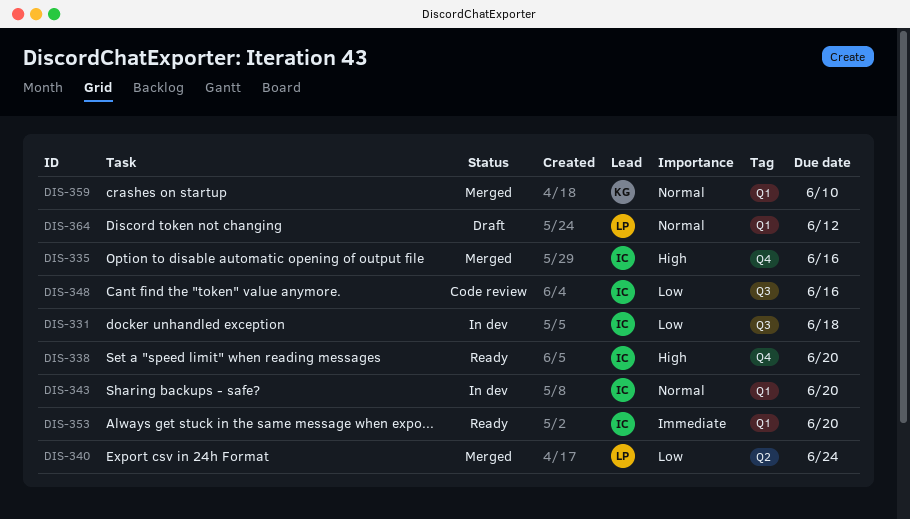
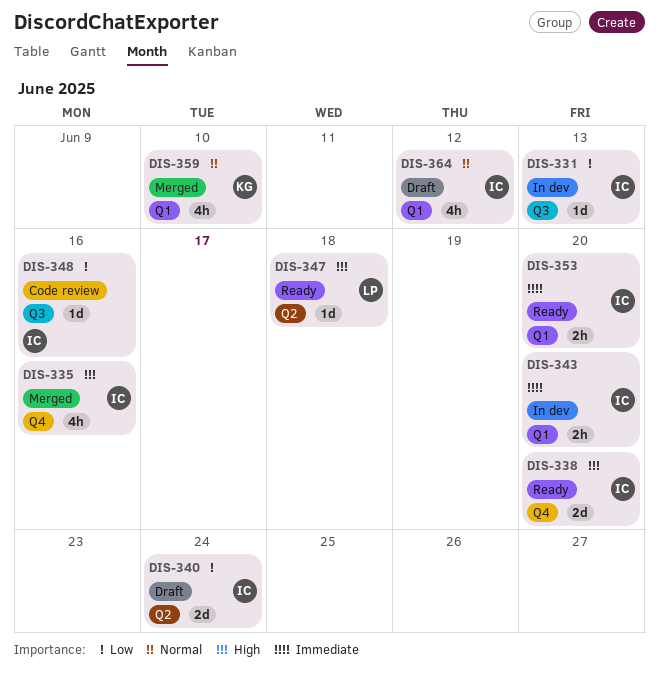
DIS-331, due: Jun 18 -> Jun 13
DIS-340, status: Merged -> Draft
DIS-340, owner: LP -> IC
DIS-343, priority: Normal -> Immediate
DIS-347: none -> present
DIS-364, owner: LP -> IC

